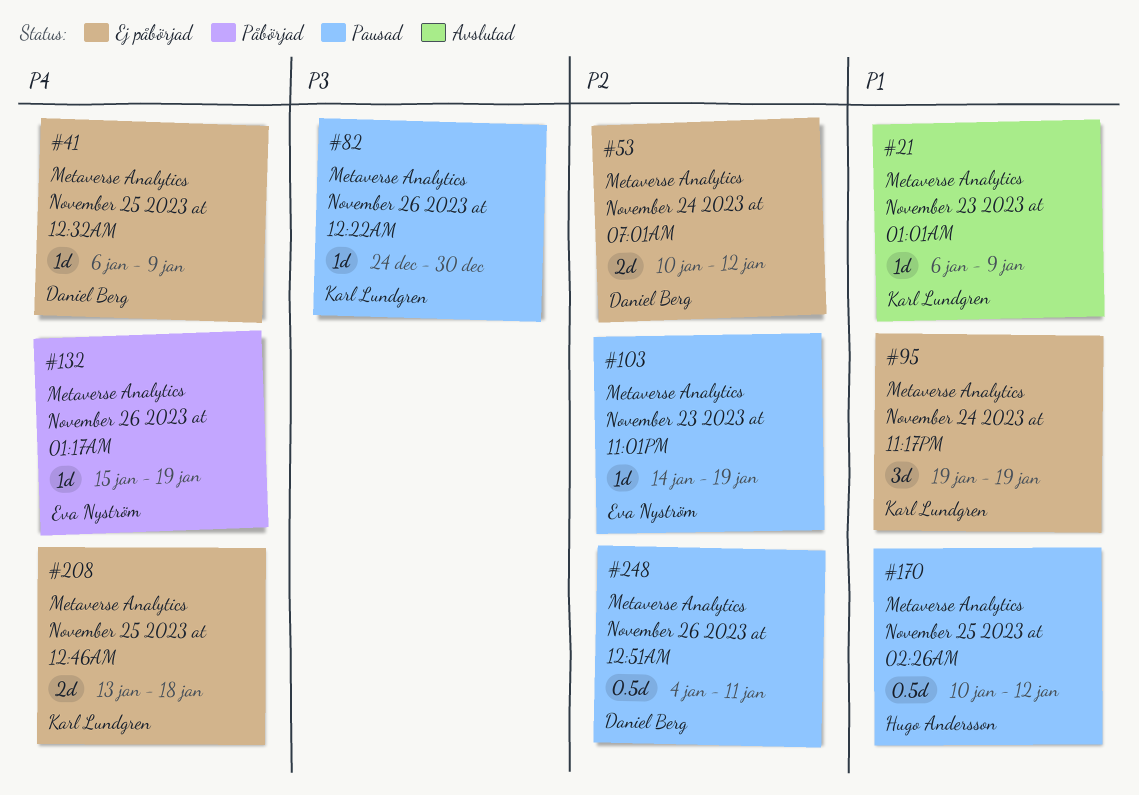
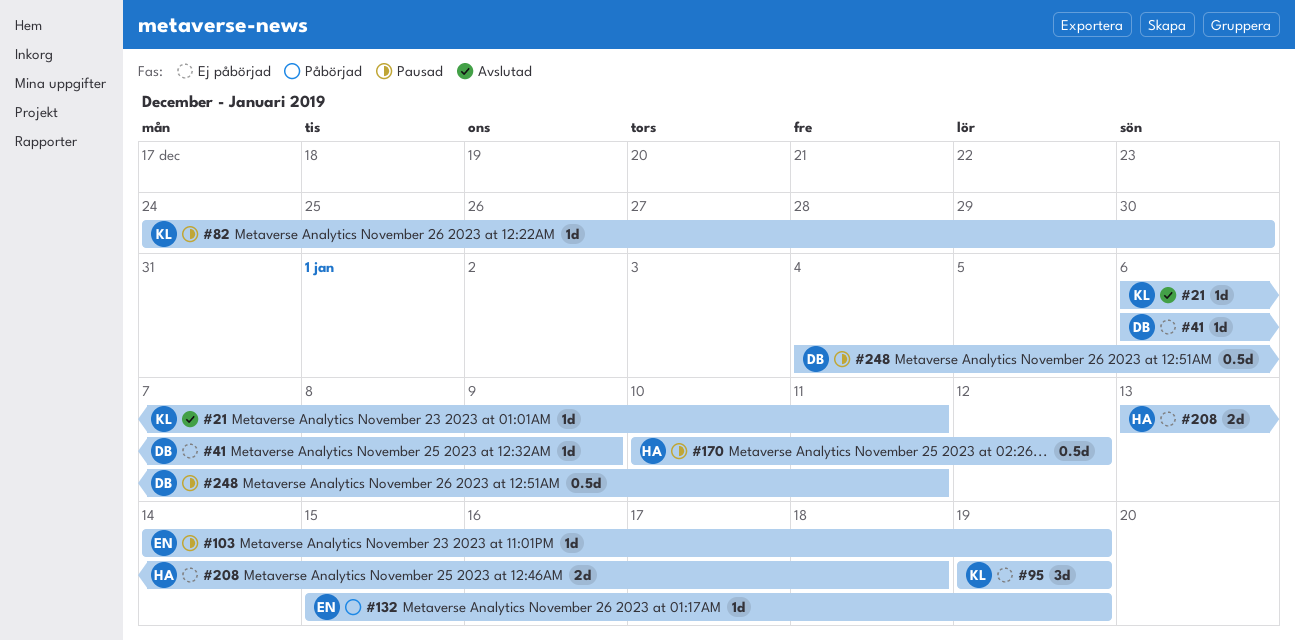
#21, due: Jan 9 -> Jan 11
#53: present -> none
#208, owner: Karl Lundgren -> Hugo Andersson

